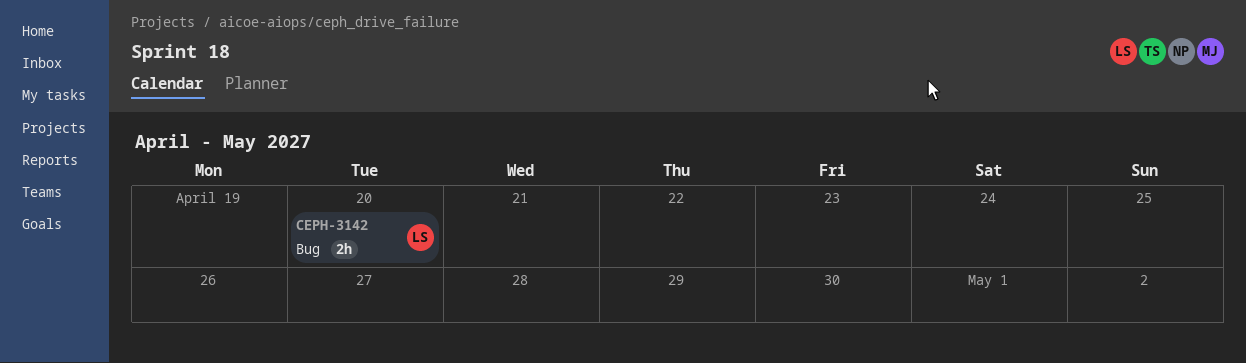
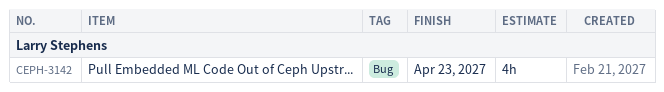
CEPH-3142, estimate: 2h -> 4h
CEPH-3142, due: Apr 20 -> Apr 23

